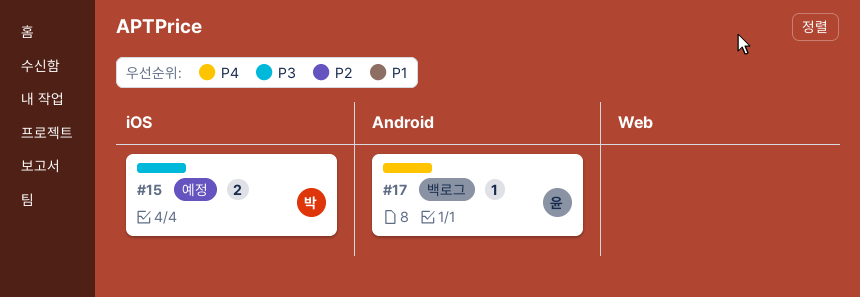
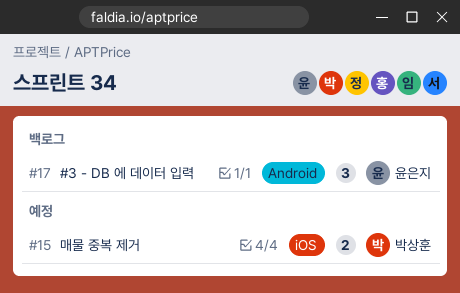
#17, estimate: 1 -> 3

